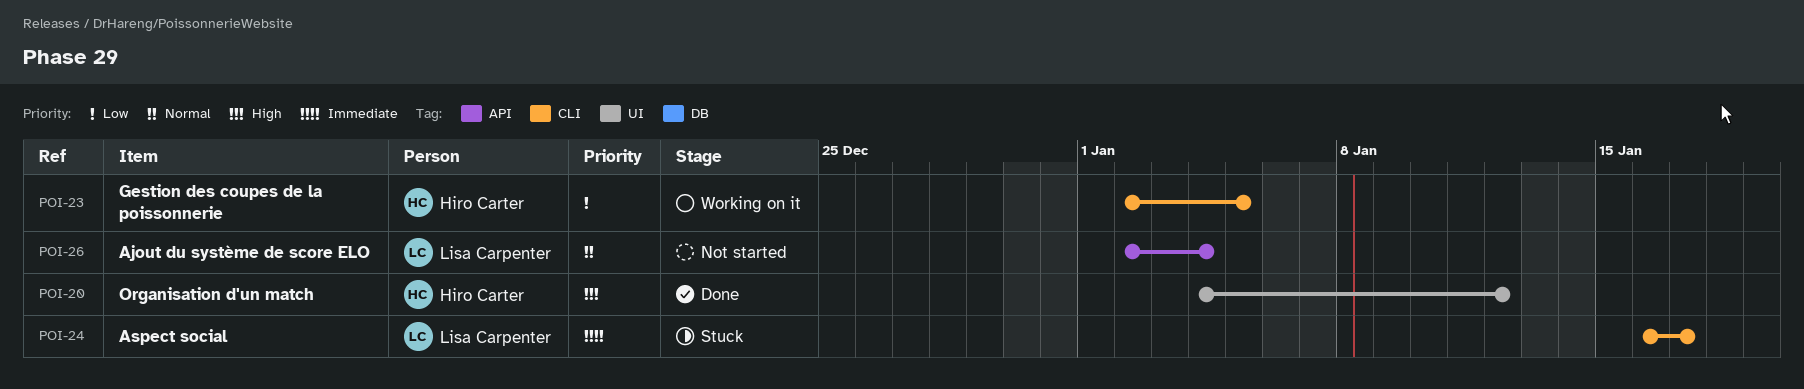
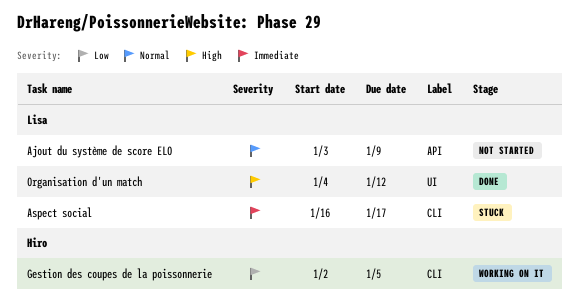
Ajout du système de score ELO, start: Jan 2 -> Jan 3
Ajout du système de score ELO, due: Jan 4 -> Jan 9
Organisation d'un match, owner: Hiro Carter -> Lisa Carpenter

